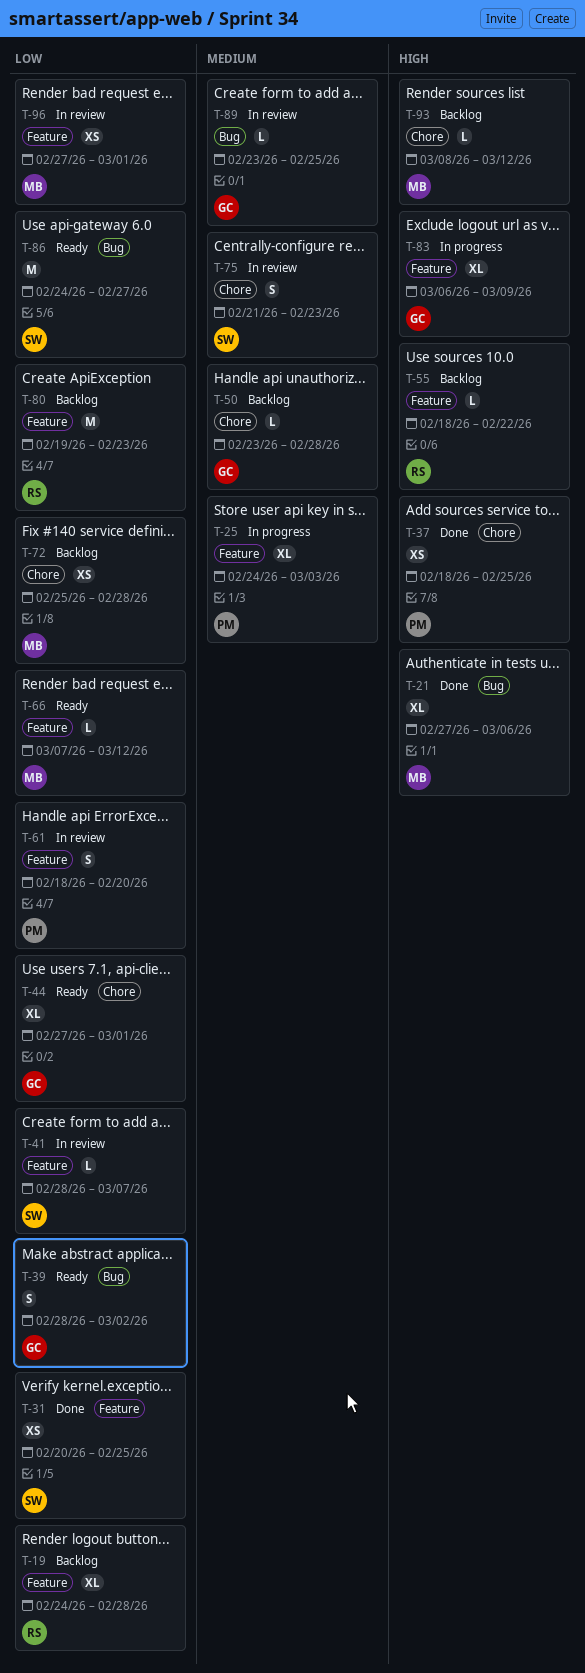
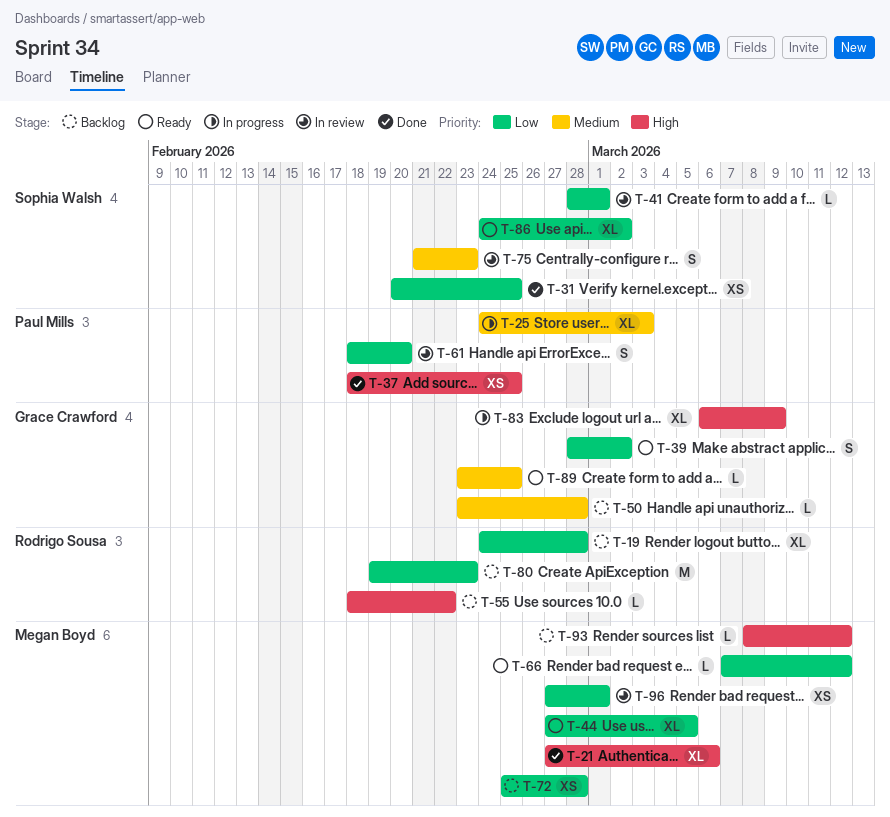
T-41, due: Mar 7 -> Mar 1
T-44, owner: Grace Crawford -> Megan Boyd
T-44, due: Mar 1 -> Mar 5
T-86, estimate: M -> XL
T-86, due: Feb 27 -> Mar 2
T-89, status: In review -> Ready

